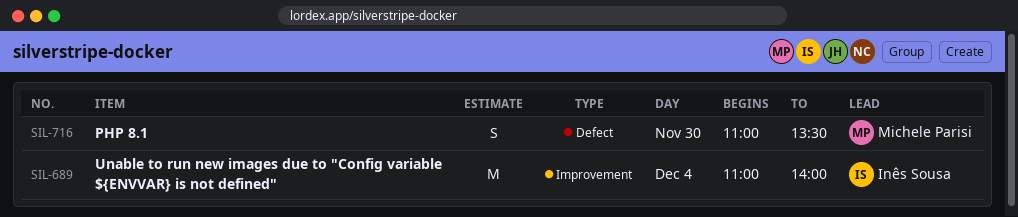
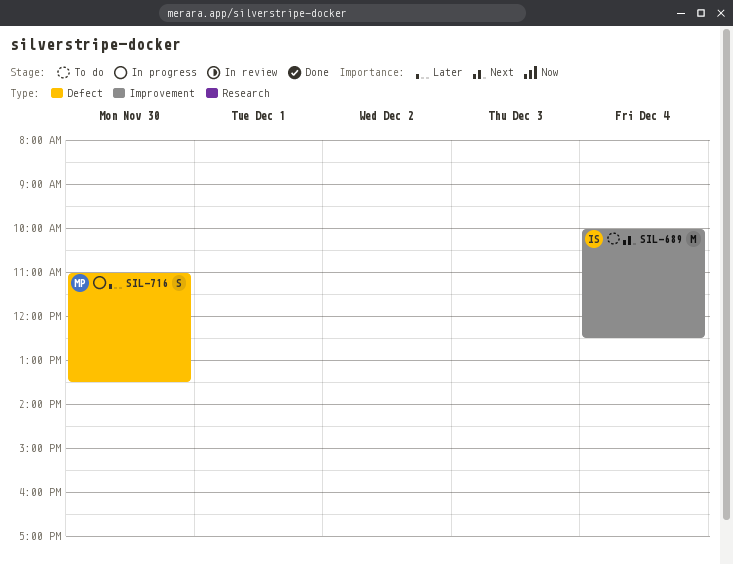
SIL-689, begins: 11:00 -> 10:00
SIL-689, ends: 14:00 -> 12:30

